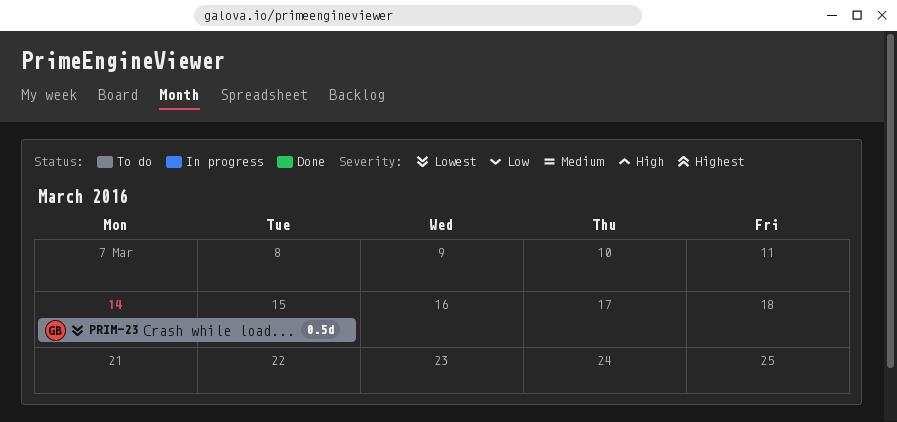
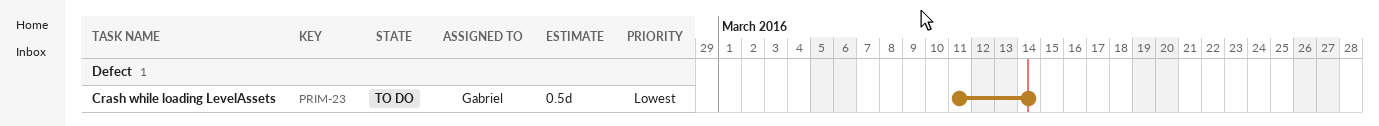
PRIM-23, start: Mar 14 -> Mar 11
PRIM-23, due: Mar 15 -> Mar 14

